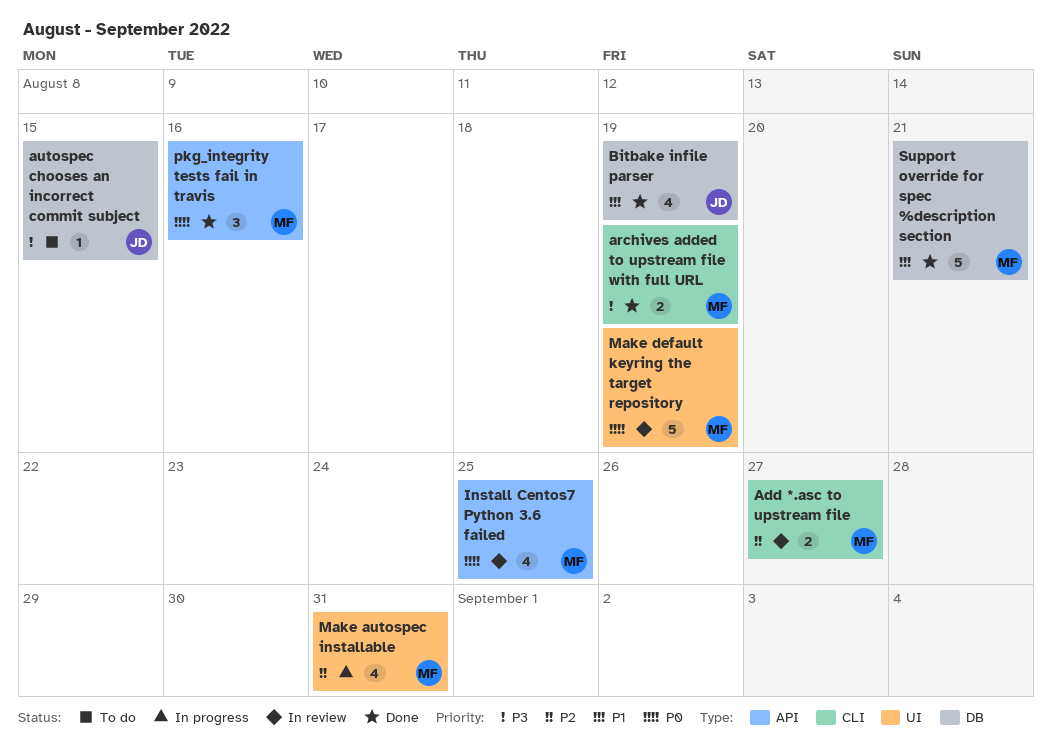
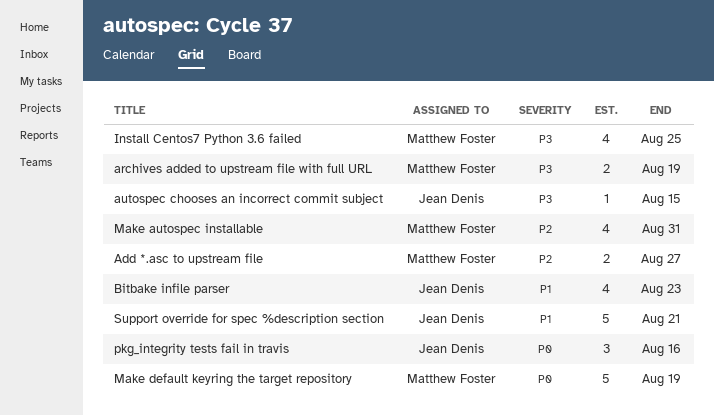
Bitbake infile parser, due: Aug 19 -> Aug 23
Install Centos7 Python 3.6 failed, priority: P0 -> P3
pkg_integrity tests fail in travis, owner: Matthew Foster -> Jean Denis
Support override for spec %description section, owner: Matthew Foster -> Jean Denis

